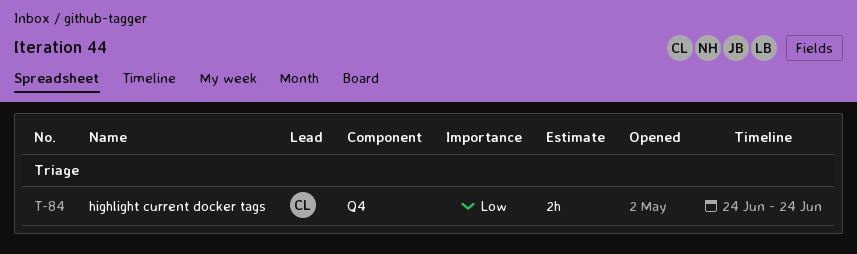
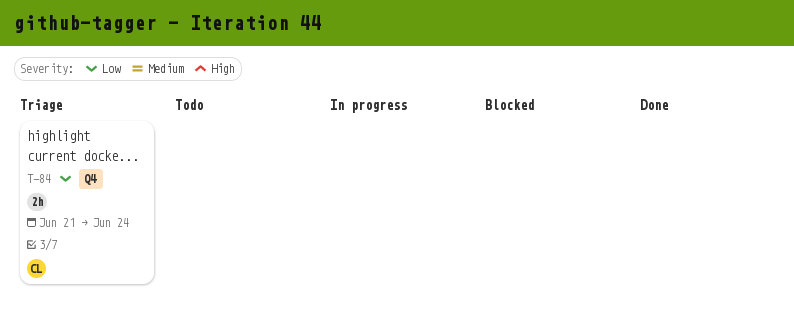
T-84, start: Jun 24 -> Jun 21

